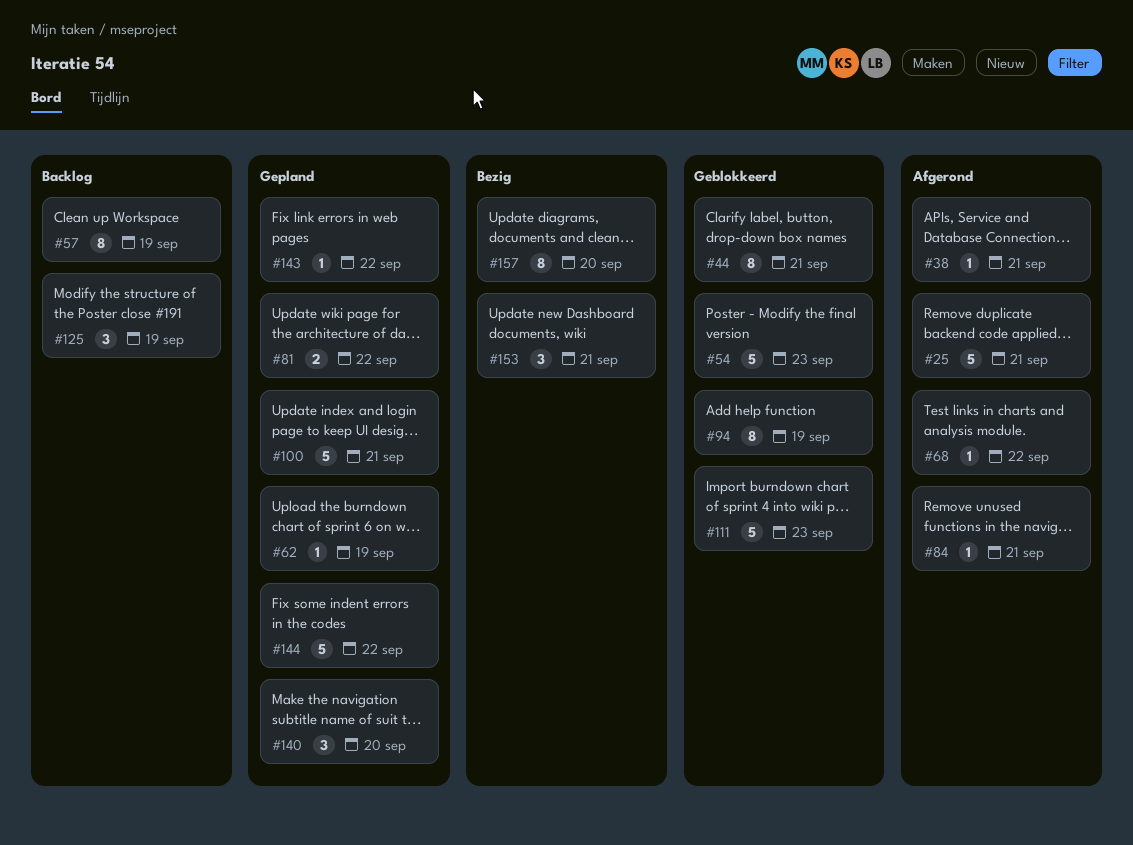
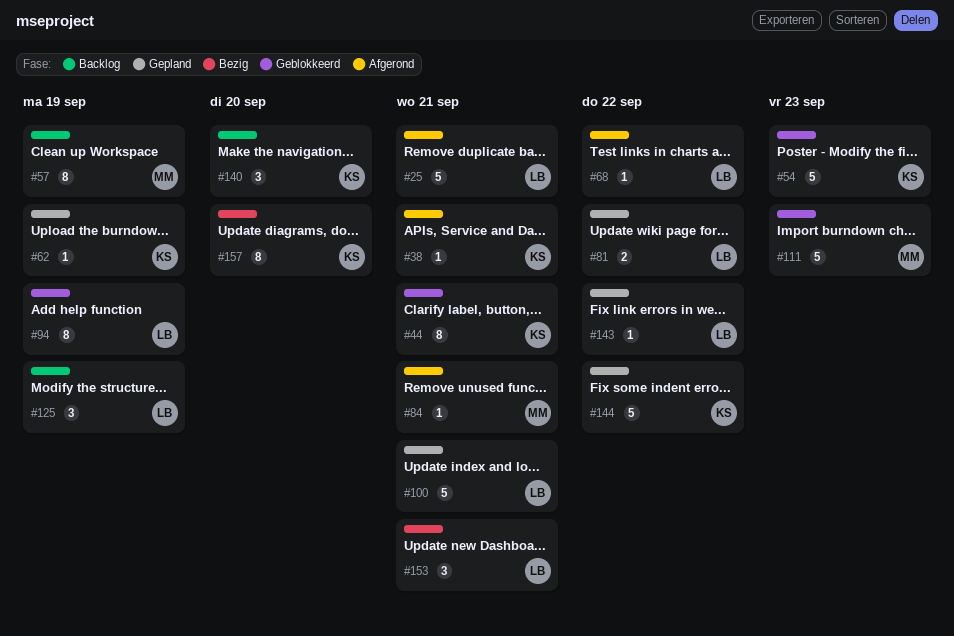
#140, status: Gepland -> Backlog

